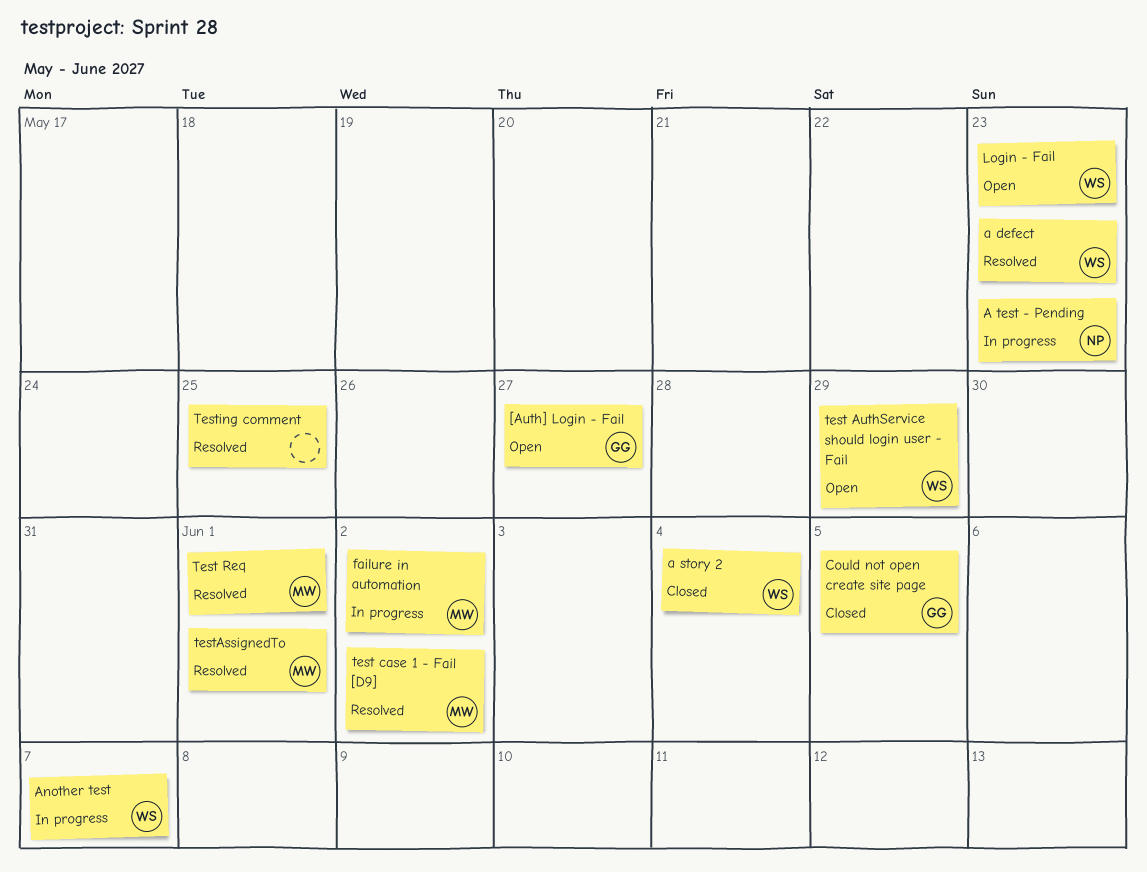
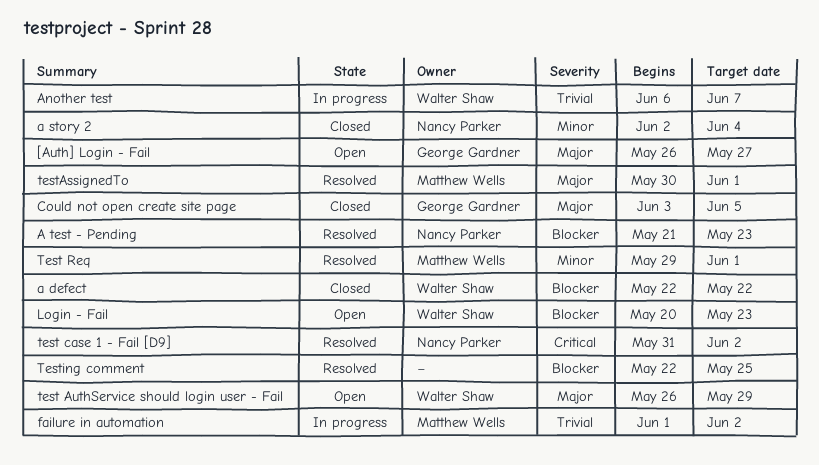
a defect, status: Resolved -> Closed
a defect, due: May 23 -> May 22
a story 2, owner: Walter Shaw -> Nancy Parker
A test - Pending, status: In progress -> Resolved
test case 1 - Fail [D9], owner: Matthew Wells -> Nancy Parker

